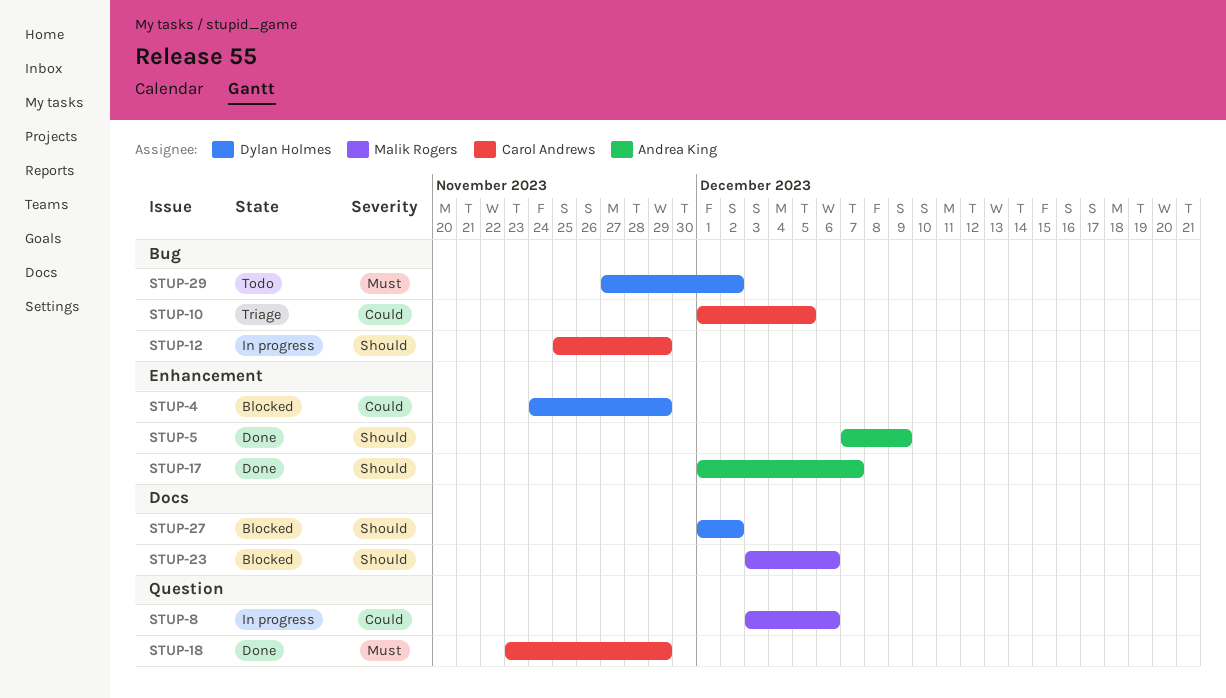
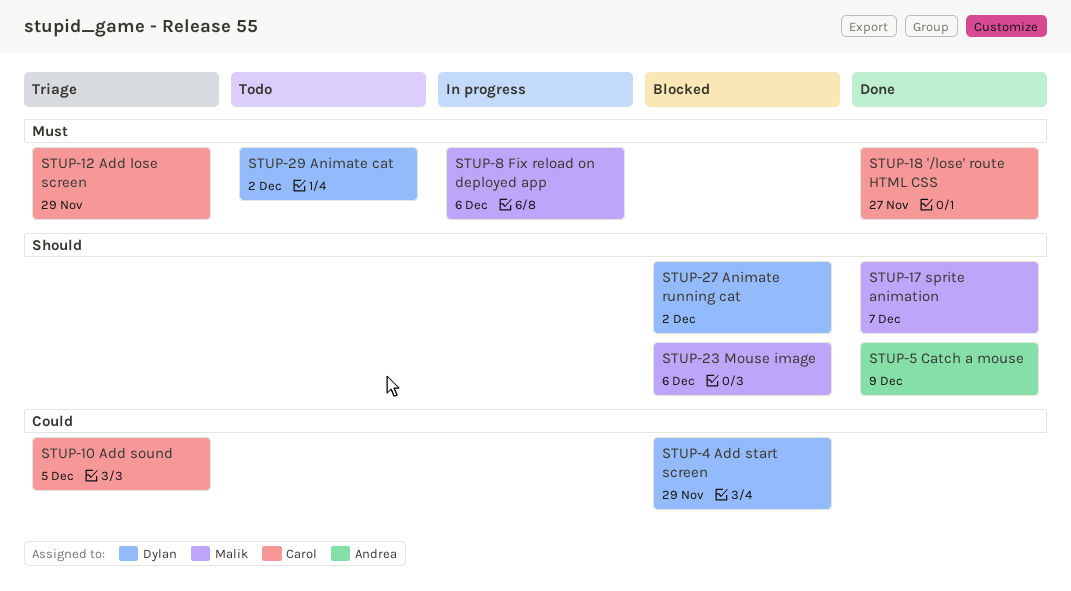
STUP-8, priority: Could -> Must
STUP-12, status: In progress -> Triage
STUP-12, priority: Should -> Must
STUP-17, owner: Andrea King -> Malik Rogers
STUP-18, due: Nov 29 -> Nov 27

